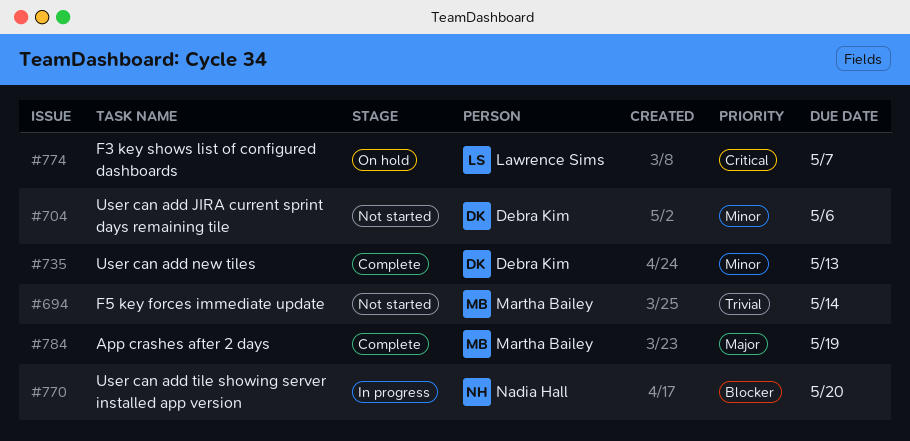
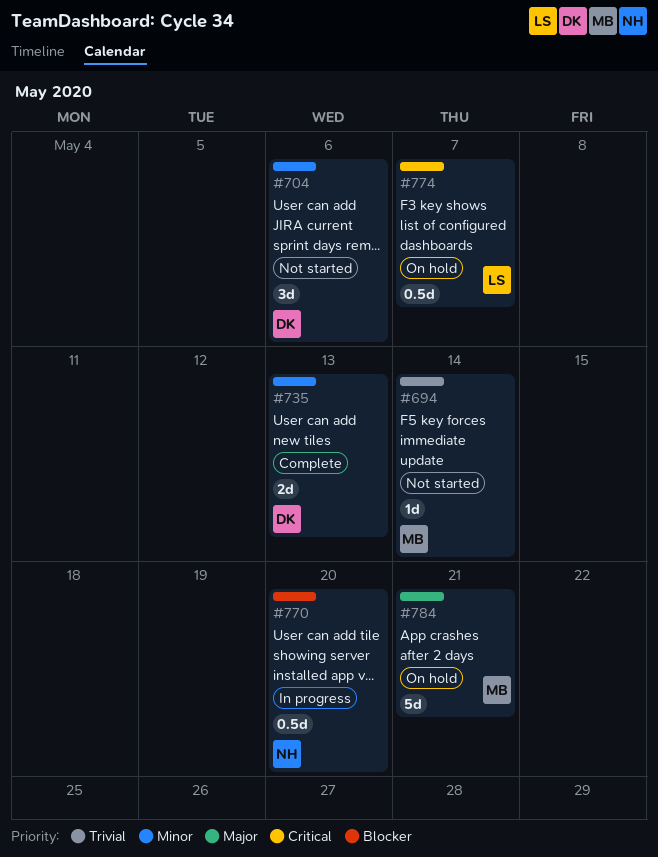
#784, status: Complete -> On hold
#784, due: May 19 -> May 21

